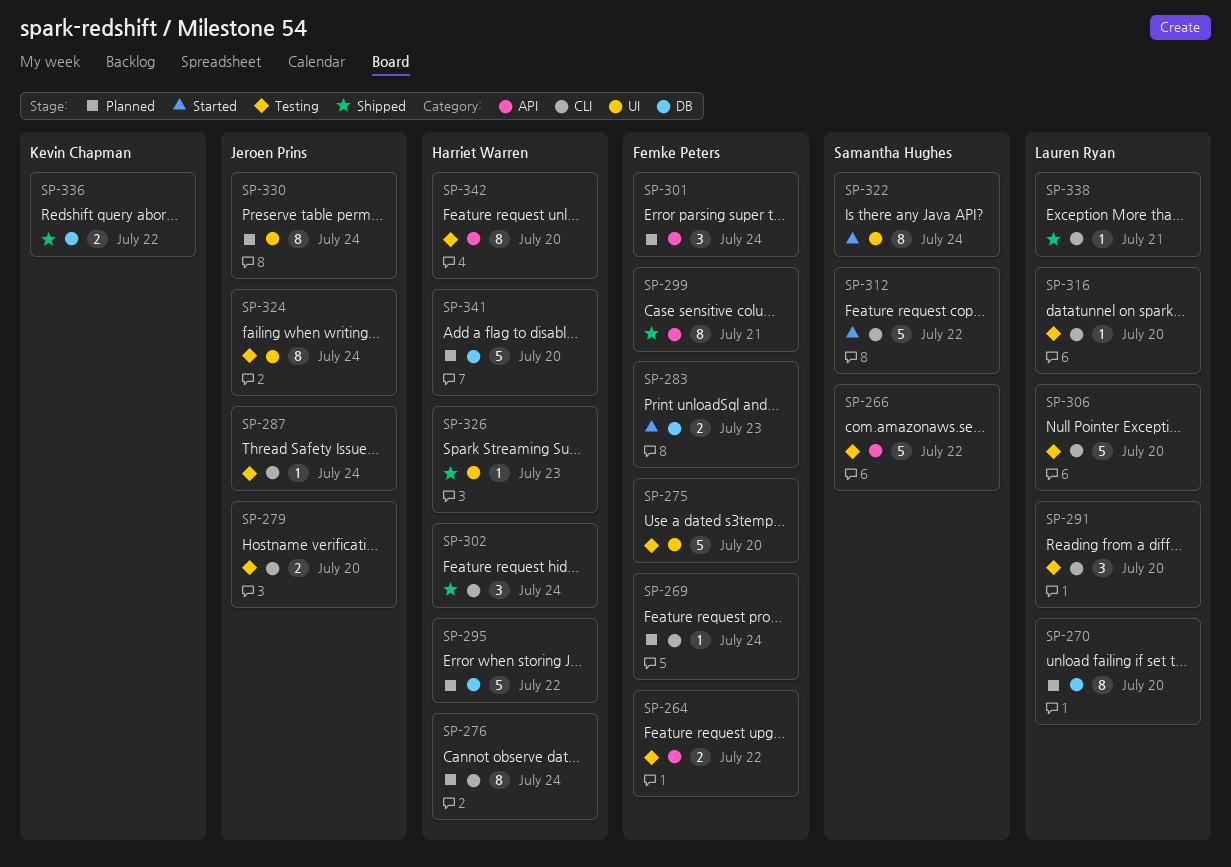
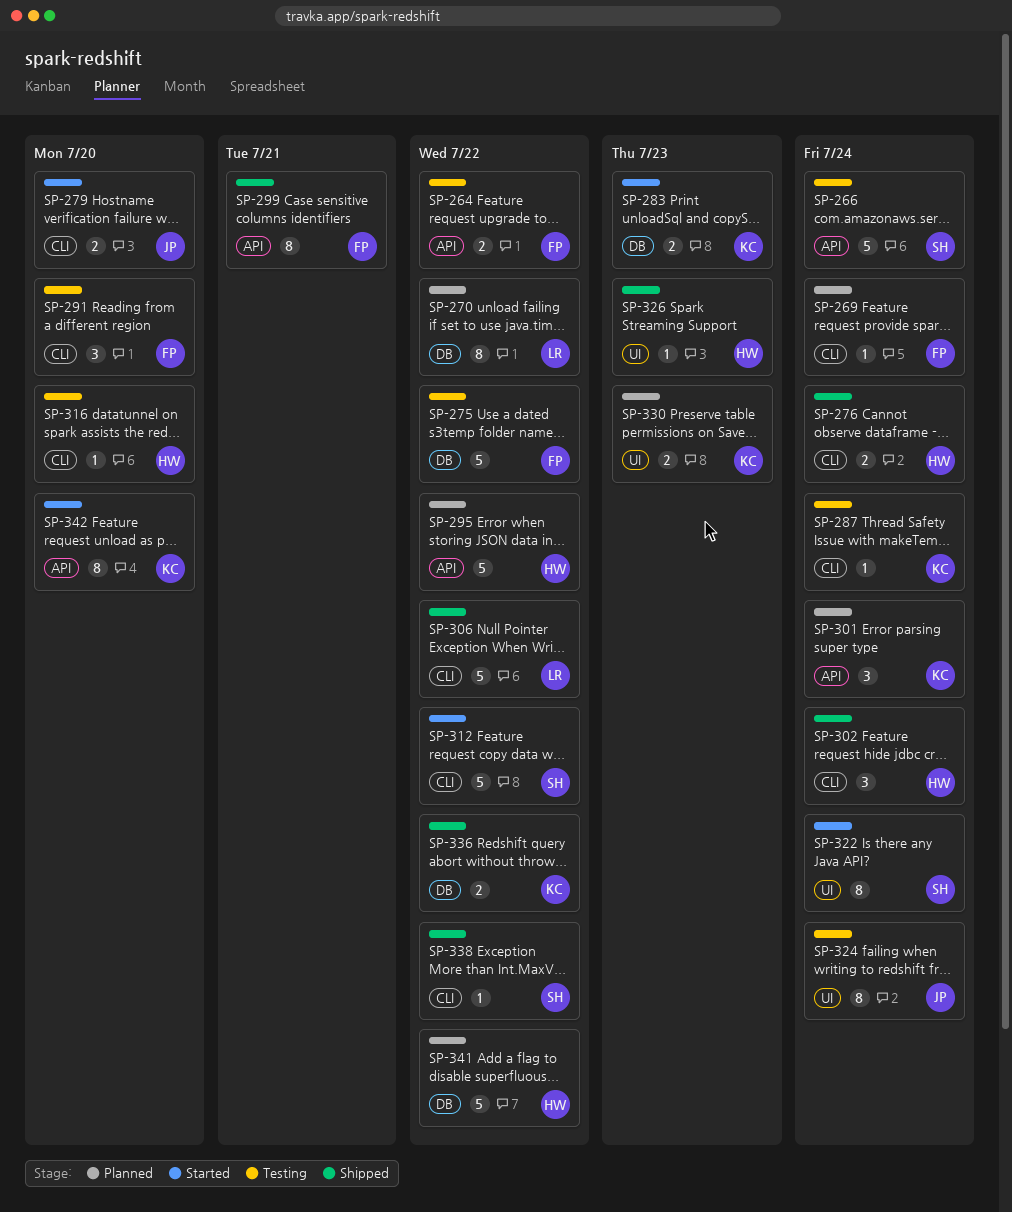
SP-266, due: Jul 22 -> Jul 24
SP-270, due: Jul 20 -> Jul 22
SP-275, label: UI -> DB
SP-275, due: Jul 20 -> Jul 22
SP-276, status: Planned -> Shipped
SP-276, estimate: 8 -> 2
SP-279, status: Testing -> Started
SP-283, owner: Femke Peters -> Kevin Chapman
SP-287, owner: Jeroen Prins -> Kevin Chapman
SP-291, owner: Lauren Ryan -> Femke Peters
SP-295, label: DB -> API
SP-301, owner: Femke Peters -> Kevin Chapman
SP-306, status: Testing -> Shipped
SP-306, due: Jul 20 -> Jul 22
SP-316, owner: Lauren Ryan -> Harriet Warren
SP-330, owner: Jeroen Prins -> Kevin Chapman
SP-330, estimate: 8 -> 2
SP-330, due: Jul 24 -> Jul 23
SP-338, owner: Lauren Ryan -> Samantha Hughes
SP-338, due: Jul 21 -> Jul 22
SP-341, due: Jul 20 -> Jul 22
SP-342, status: Testing -> Started
SP-342, owner: Harriet Warren -> Kevin Chapman

